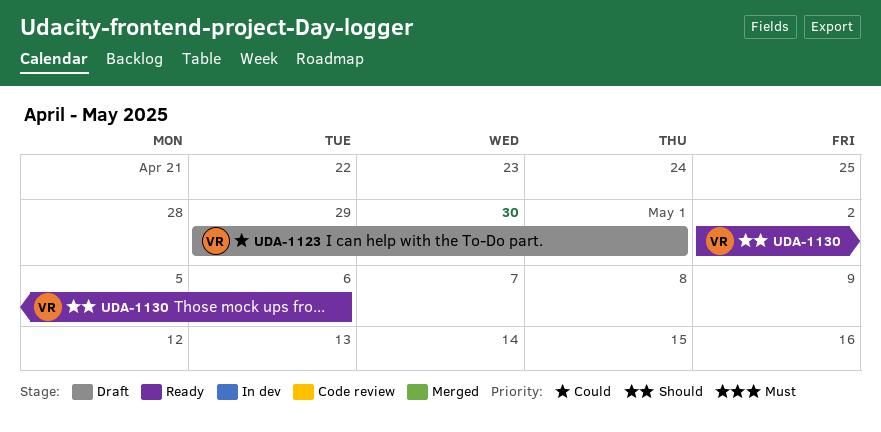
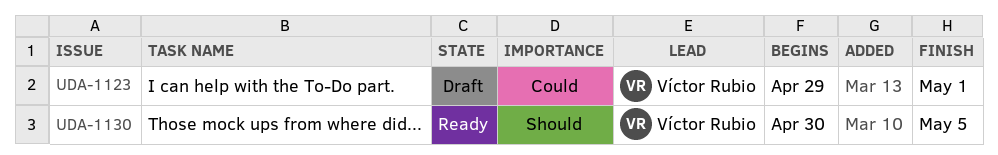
UDA-1130, start: May 2 -> Apr 30
UDA-1130, due: May 6 -> May 5

